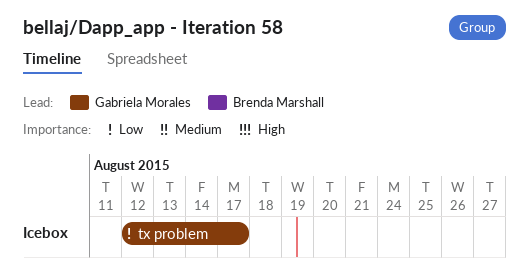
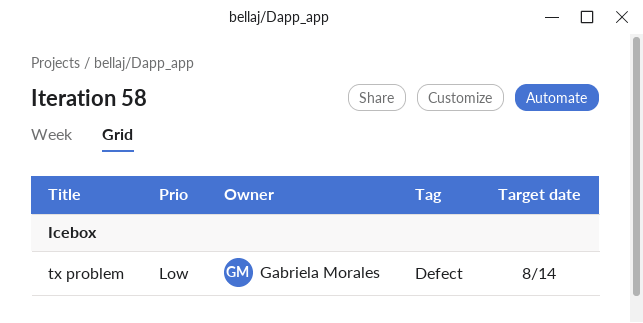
tx problem, due: Aug 17 -> Aug 14

